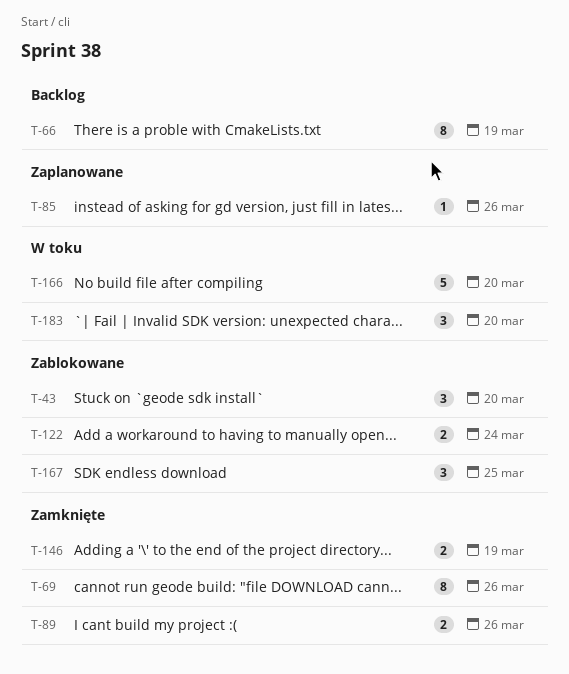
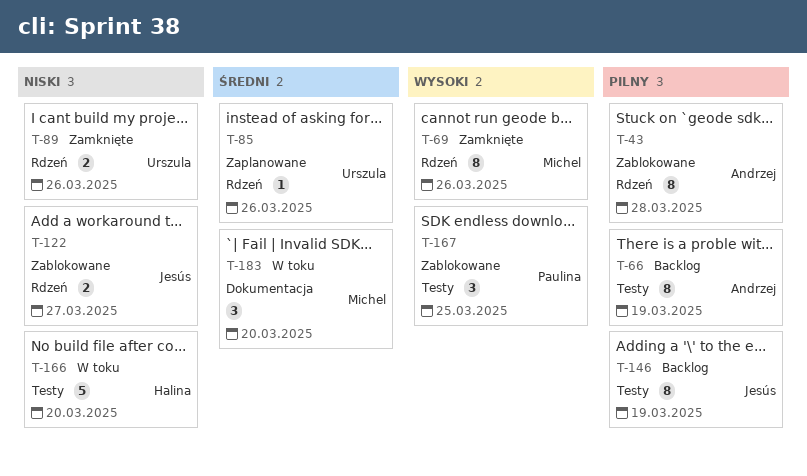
T-43, estimate: 3 -> 8
T-43, due: Mar 20 -> Mar 28
T-122, due: Mar 24 -> Mar 27
T-146, status: Zamknięte -> Backlog
T-146, estimate: 2 -> 8

